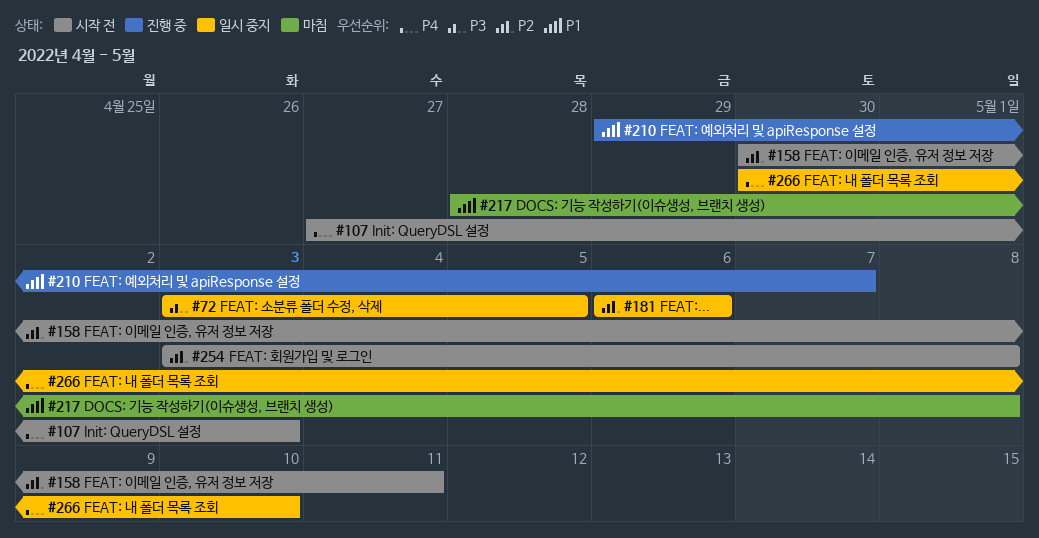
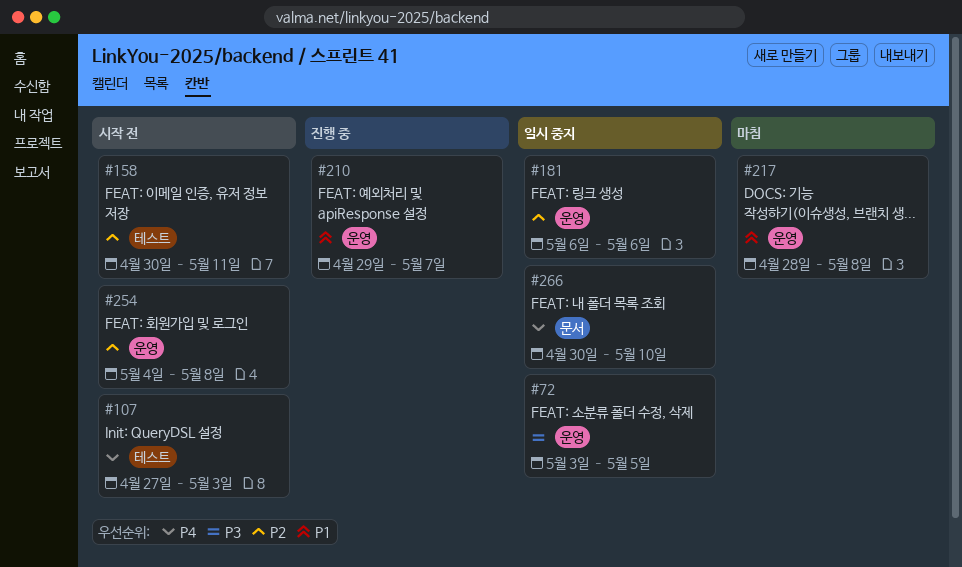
#254, start: May 3 -> May 4

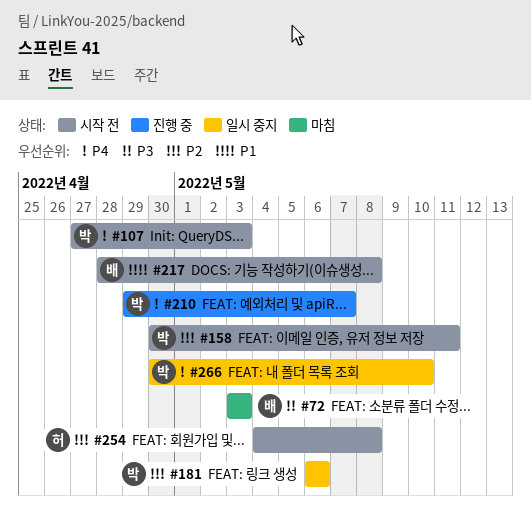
#72, status: 일시 중지 -> 마침
#72, due: May 5 -> May 3
#210, priority: P1 -> P4
#217, status: 마침 -> 시작 전

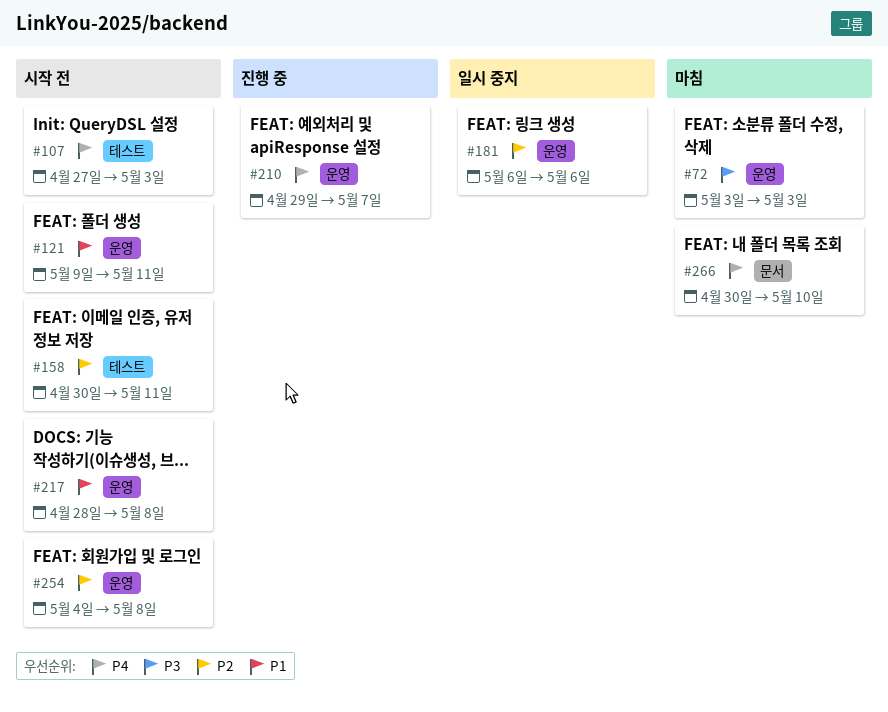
#121: none -> present
#266, status: 일시 중지 -> 마침

